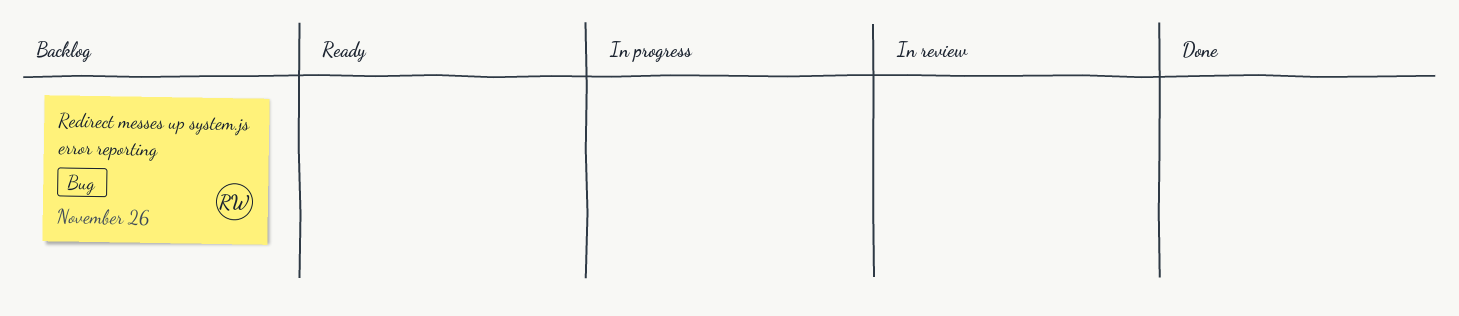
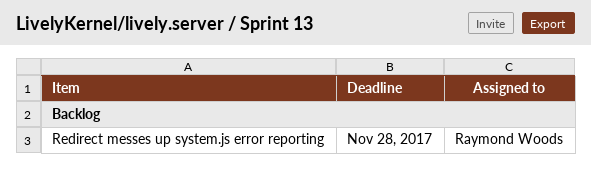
Redirect messes up system.js error reporting, due: Nov 26 -> Nov 28

